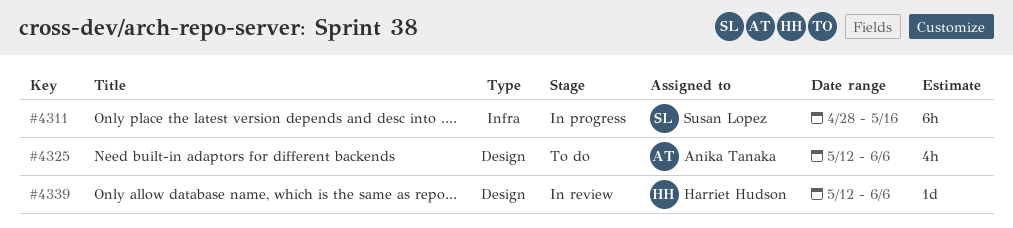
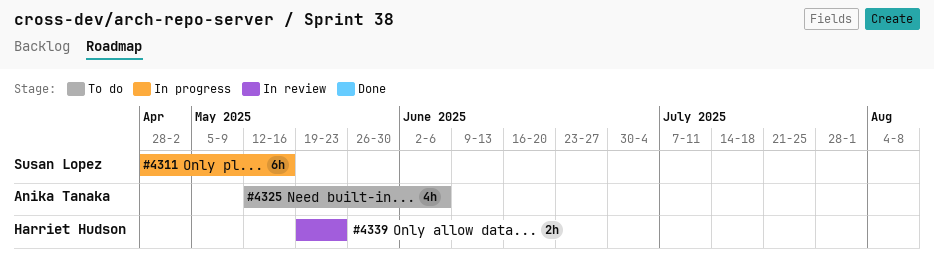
#4339, estimate: 1d -> 2h
#4339, start: May 12 -> May 19
#4339, due: Jun 6 -> May 23

